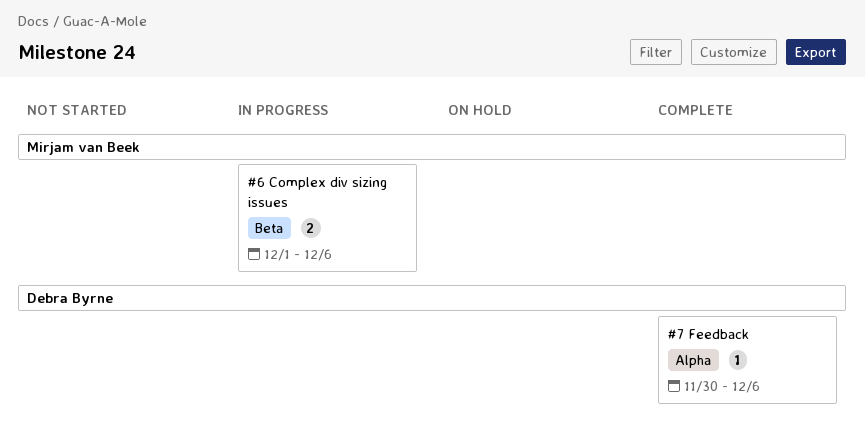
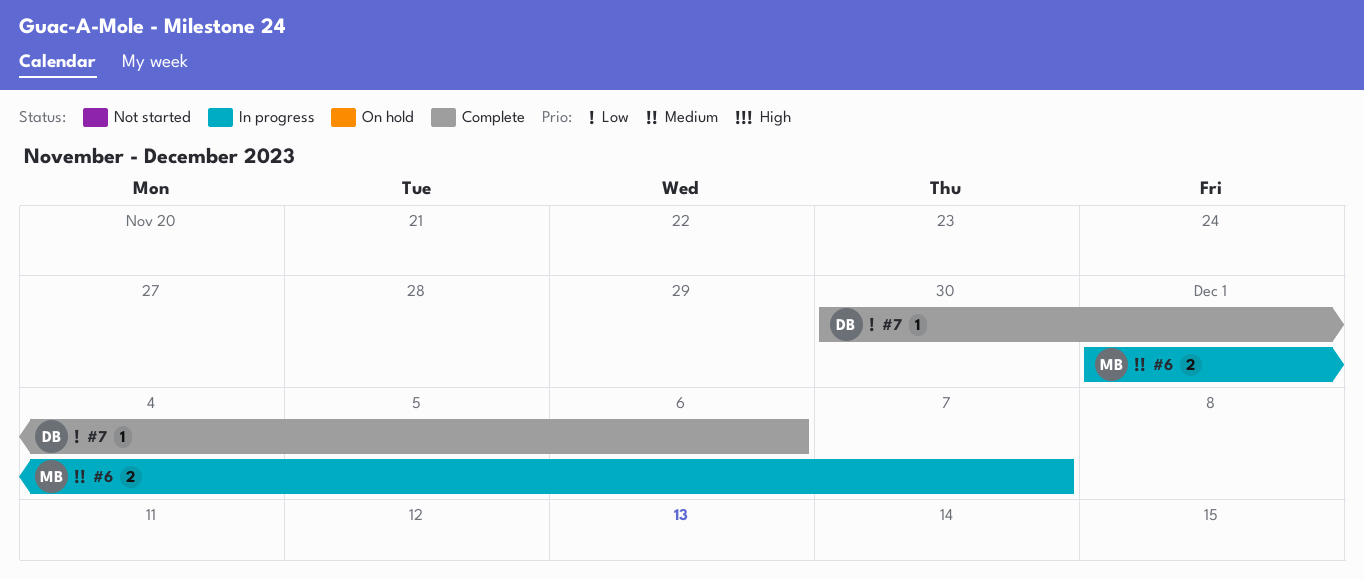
#6, due: Dec 6 -> Dec 7

